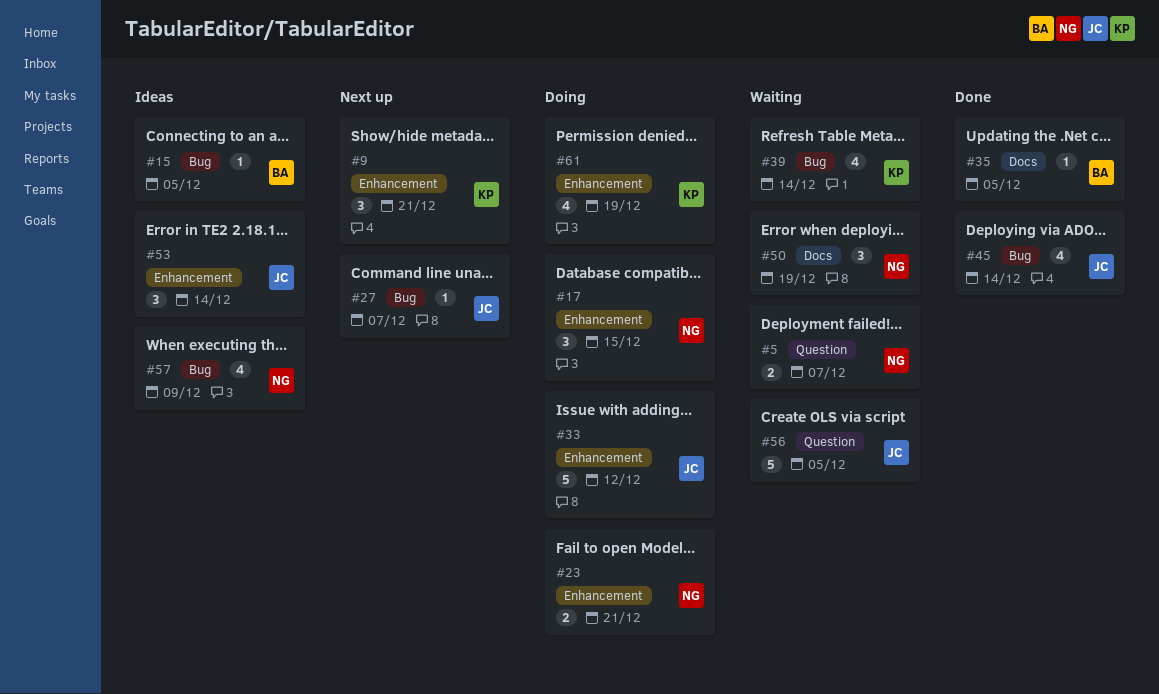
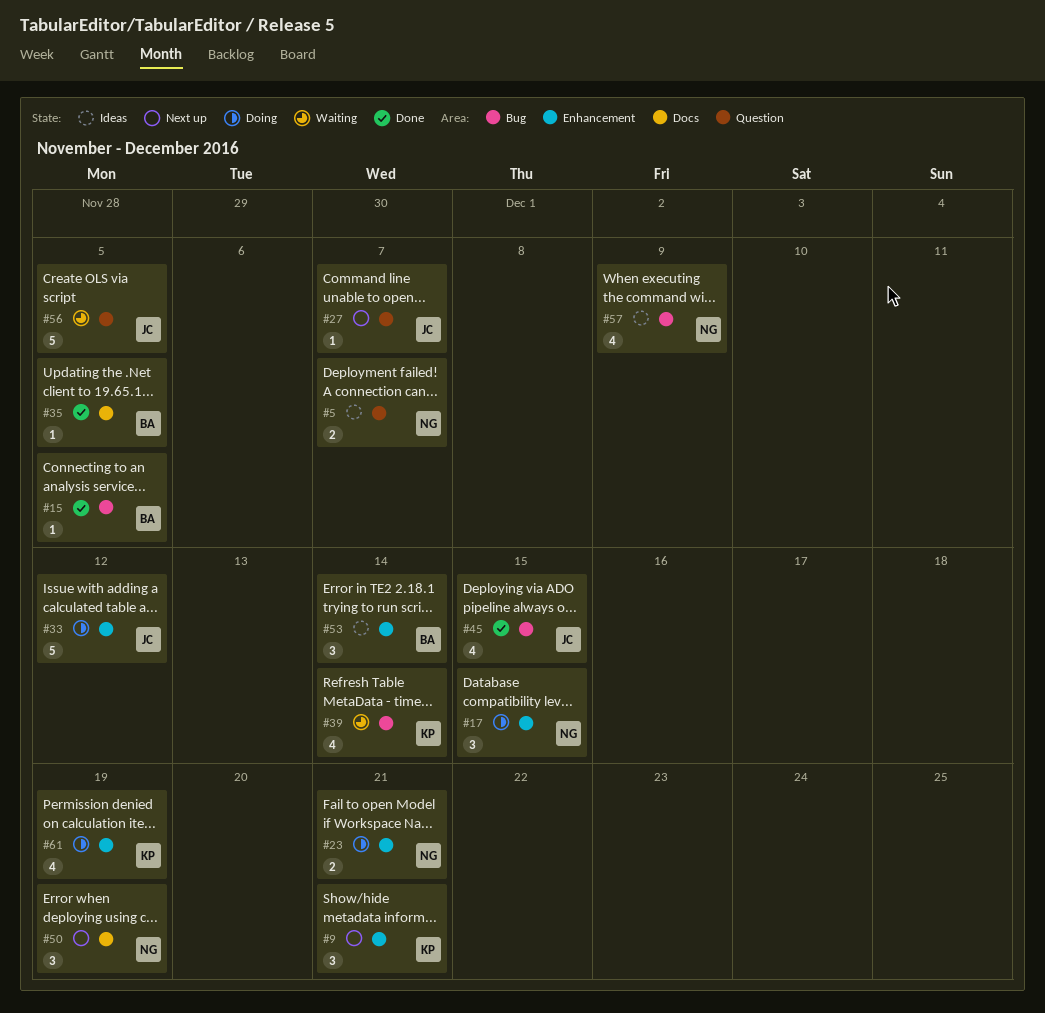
#5, status: Waiting -> Ideas
#15, status: Ideas -> Done
#27, label: Bug -> Question
#45, due: Dec 14 -> Dec 15
#50, status: Waiting -> Next up
#53, owner: JC -> BA

